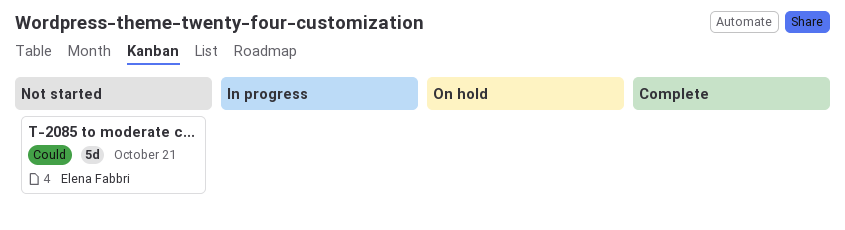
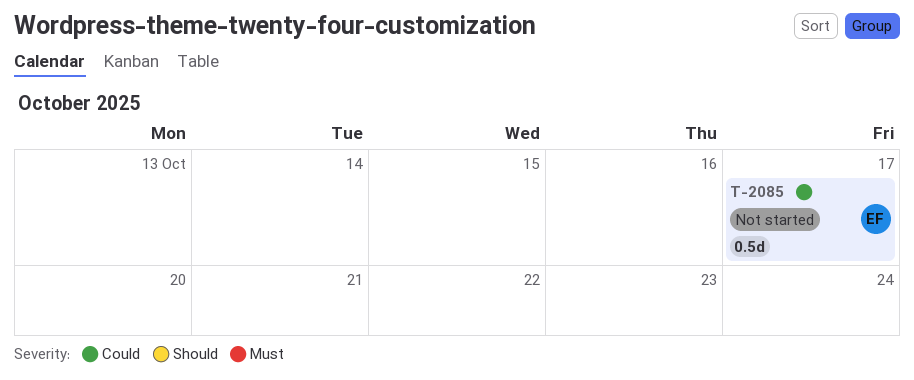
T-2085, estimate: 5d -> 0.5d
T-2085, due: Oct 21 -> Oct 17

